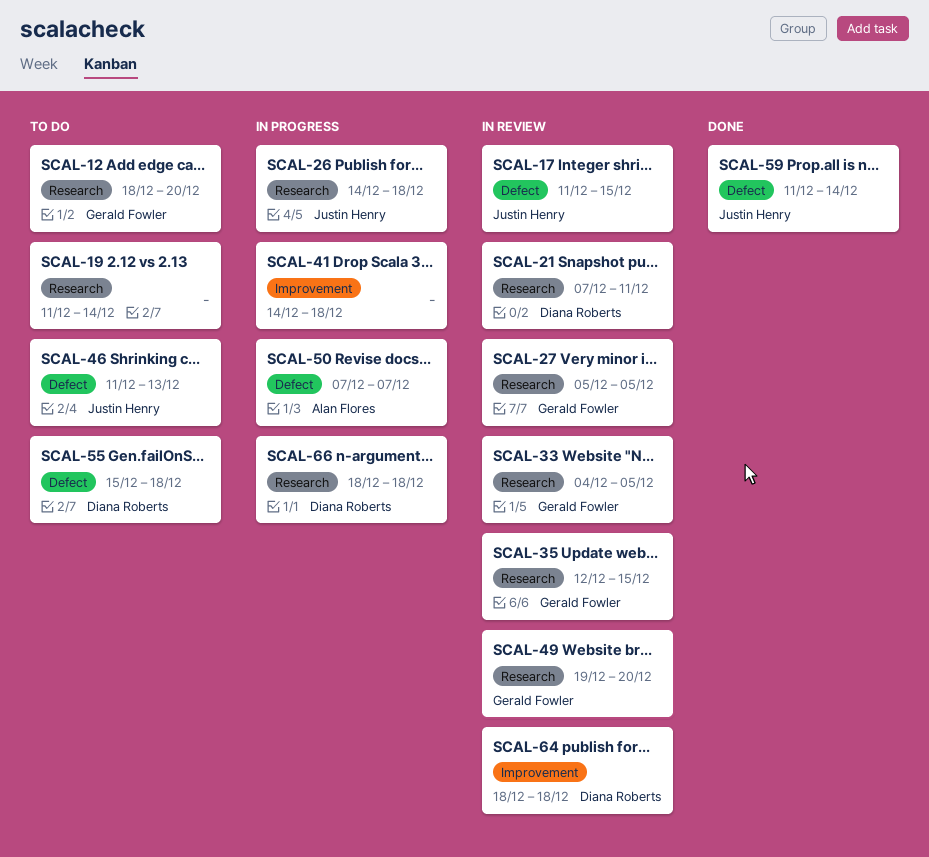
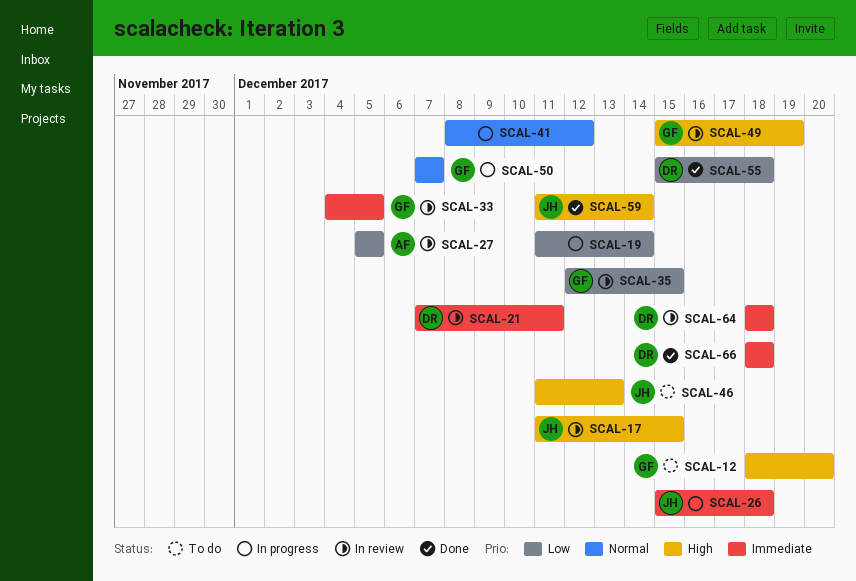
SCAL-19, status: To do -> In progress
SCAL-26, start: Dec 14 -> Dec 15
SCAL-27, owner: Gerald Fowler -> Alan Flores
SCAL-41, start: Dec 14 -> Dec 8
SCAL-41, due: Dec 18 -> Dec 12
SCAL-49, start: Dec 19 -> Dec 15
SCAL-49, due: Dec 20 -> Dec 19
SCAL-50, owner: Alan Flores -> Gerald Fowler
SCAL-55, status: To do -> Done
SCAL-66, status: In progress -> Done

